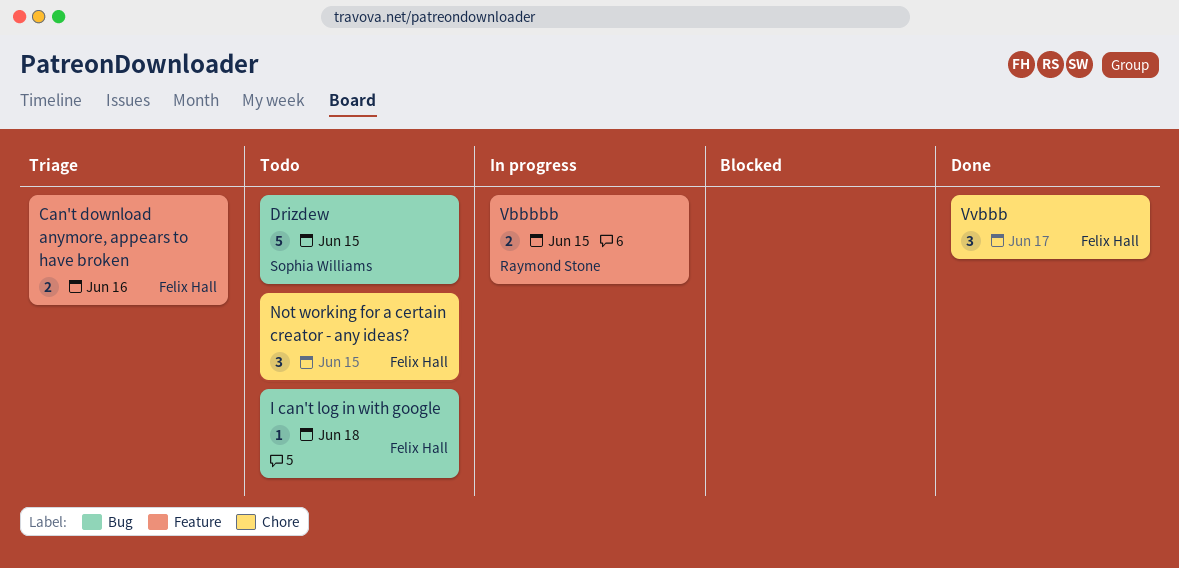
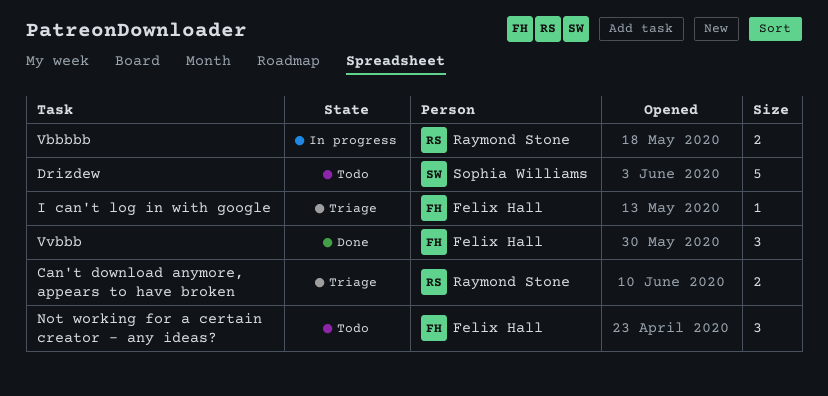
Can't download anymore, appears to have broken, owner: Felix Hall -> Raymond Stone
I can't log in with google, status: Todo -> Triage

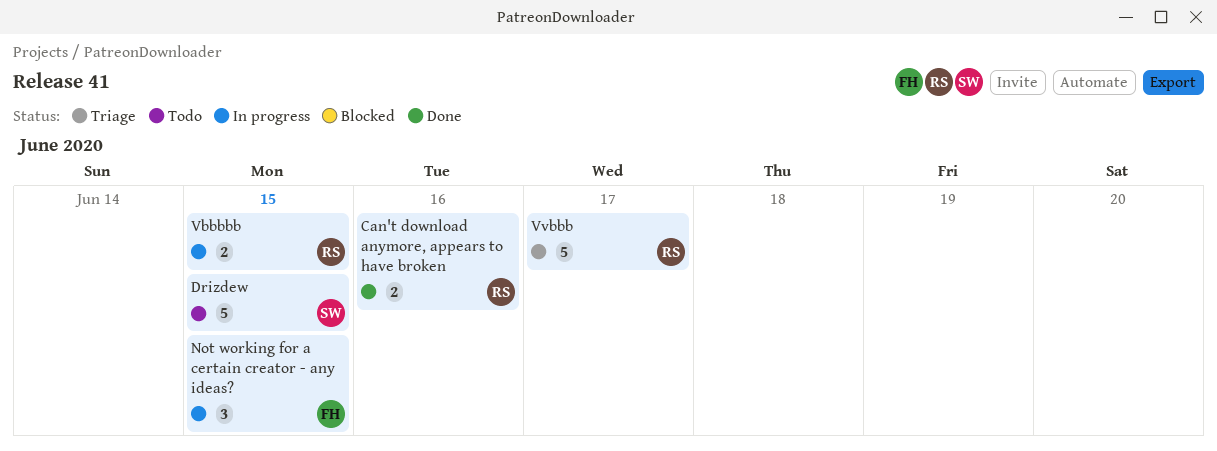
Can't download anymore, appears to have broken, status: Triage -> Done
I can't log in with google: present -> none
Not working for a certain creator - any ideas?, status: Todo -> In progress
Vvbbb, status: Done -> Triage
Vvbbb, owner: Felix Hall -> Raymond Stone
Vvbbb, estimate: 3 -> 5

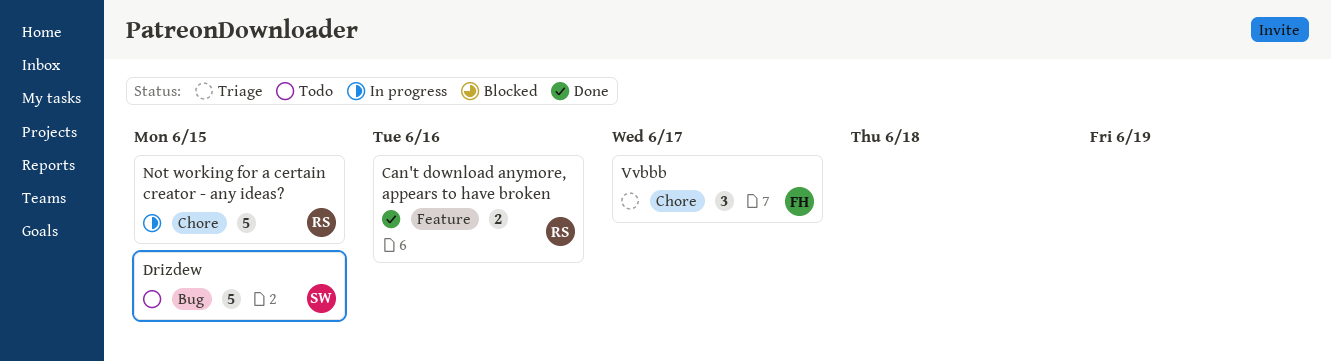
Not working for a certain creator - any ideas?, owner: FH -> RS
Not working for a certain creator - any ideas?, estimate: 3 -> 5
Vbbbbb: present -> none
Vvbbb, owner: RS -> FH
Vvbbb, estimate: 5 -> 3

